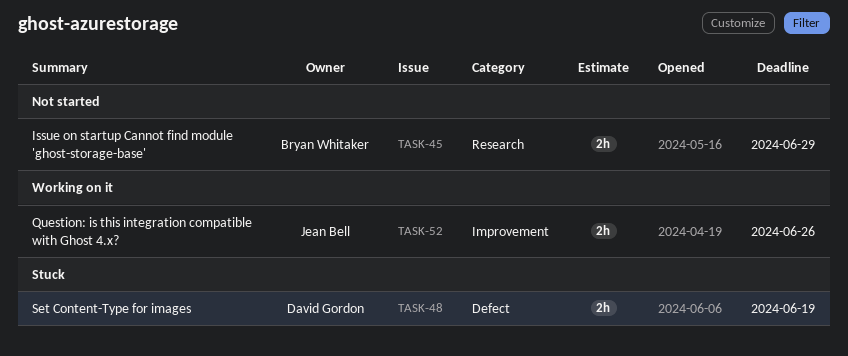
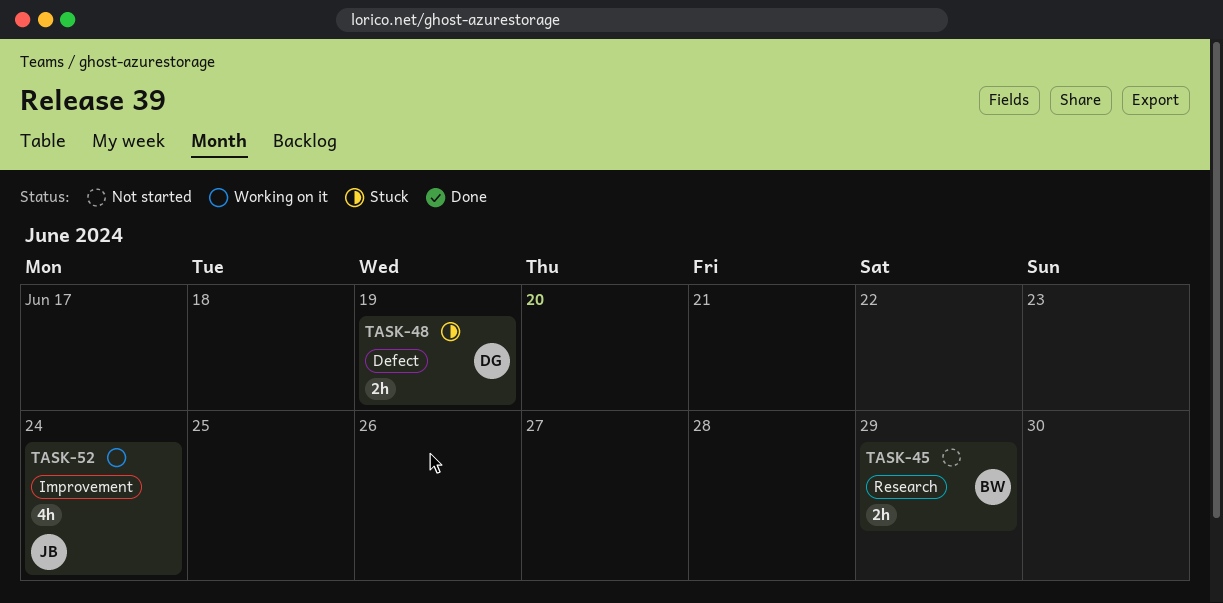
TASK-52, estimate: 2h -> 4h
TASK-52, due: Jun 26 -> Jun 24

